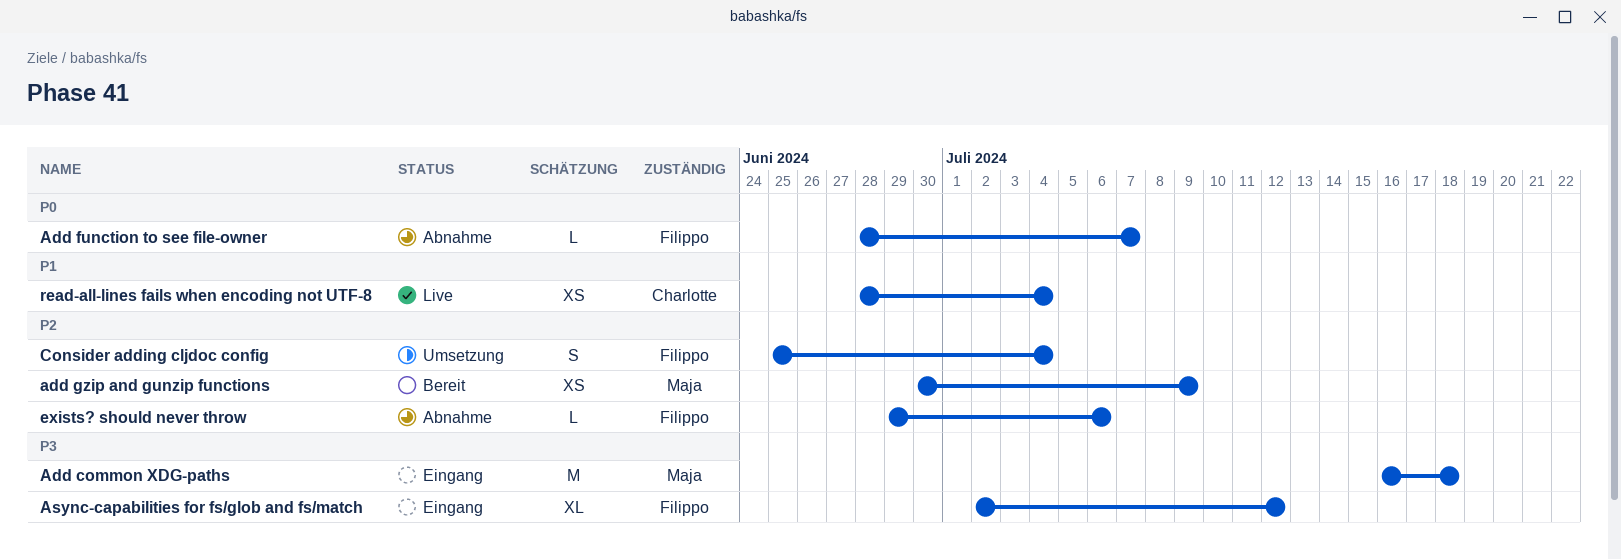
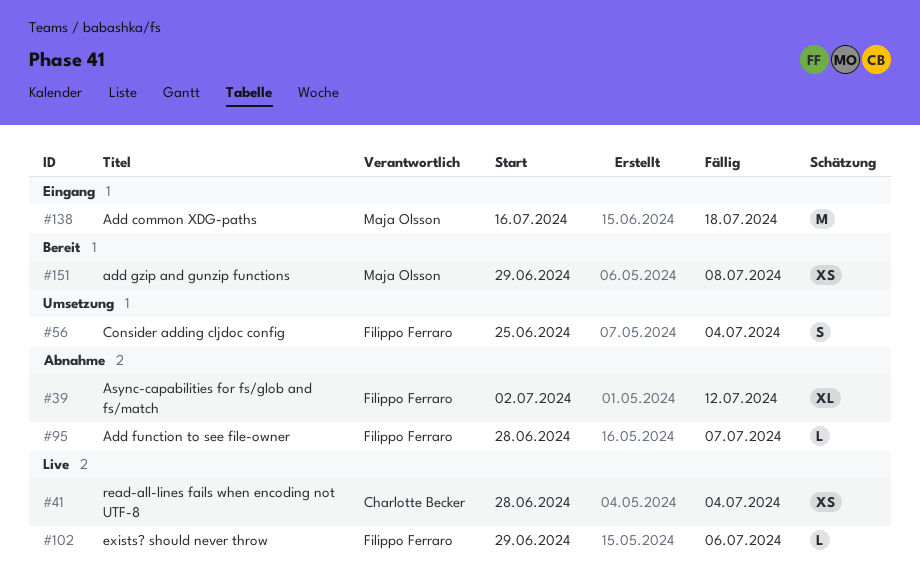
add gzip and gunzip functions, start: Jun 30 -> Jun 29
add gzip and gunzip functions, due: Jul 9 -> Jul 8
Async-capabilities for fs/glob and fs/match, status: Eingang -> Abnahme
exists? should never throw, status: Abnahme -> Live

